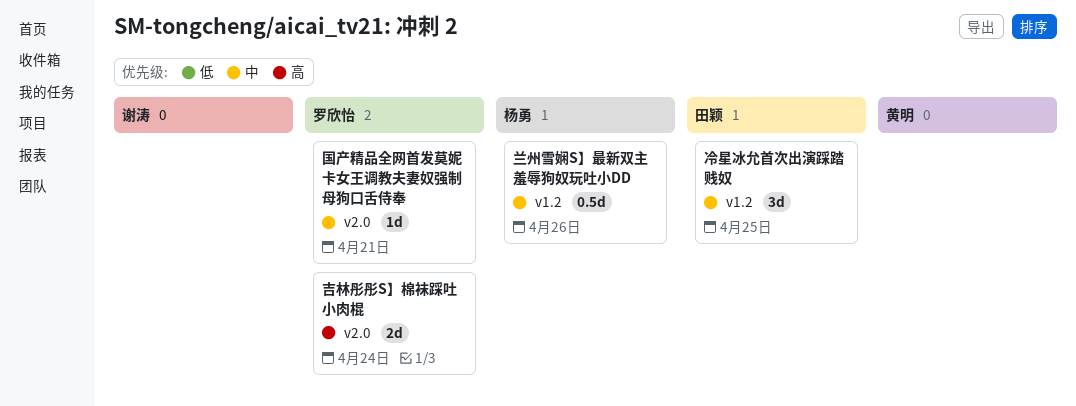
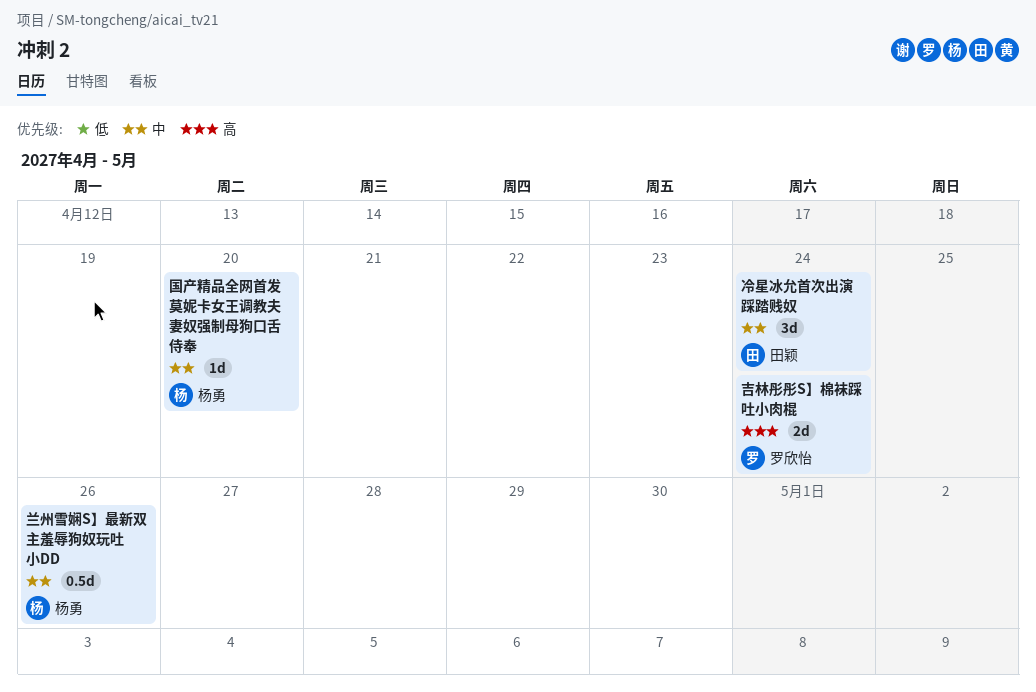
冷星冰允首次出演踩踏贱奴, due: Apr 25 -> Apr 24
国产精品全网首发莫妮卡女王调教夫妻奴强制母狗口舌侍奉, owner: 罗欣怡 -> 杨勇
国产精品全网首发莫妮卡女王调教夫妻奴强制母狗口舌侍奉, due: Apr 21 -> Apr 20

